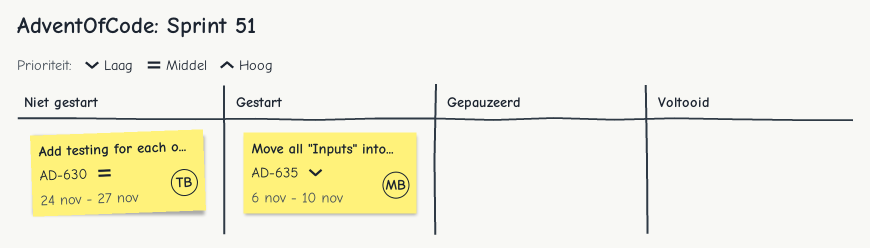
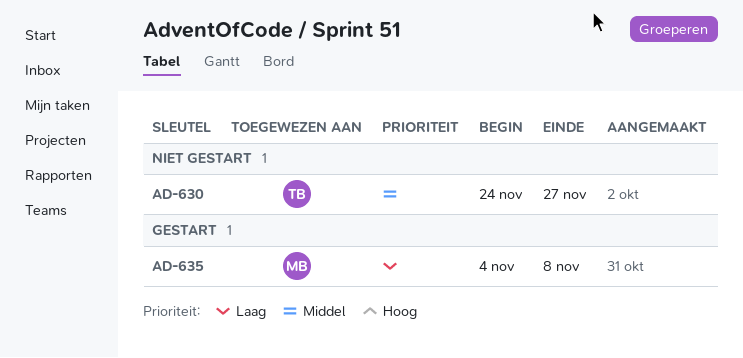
AD-635, start: Nov 6 -> Nov 4
AD-635, due: Nov 10 -> Nov 8

